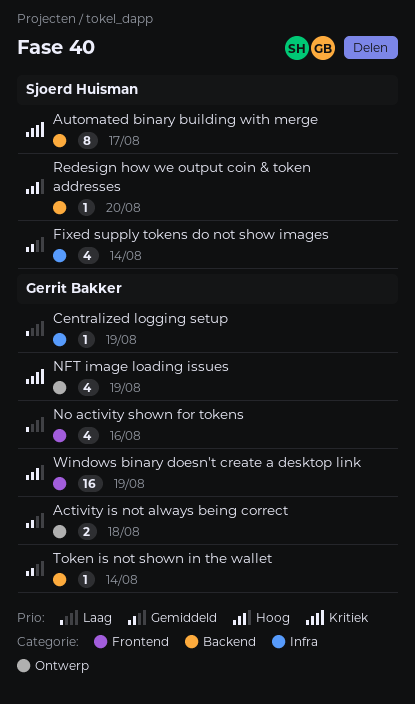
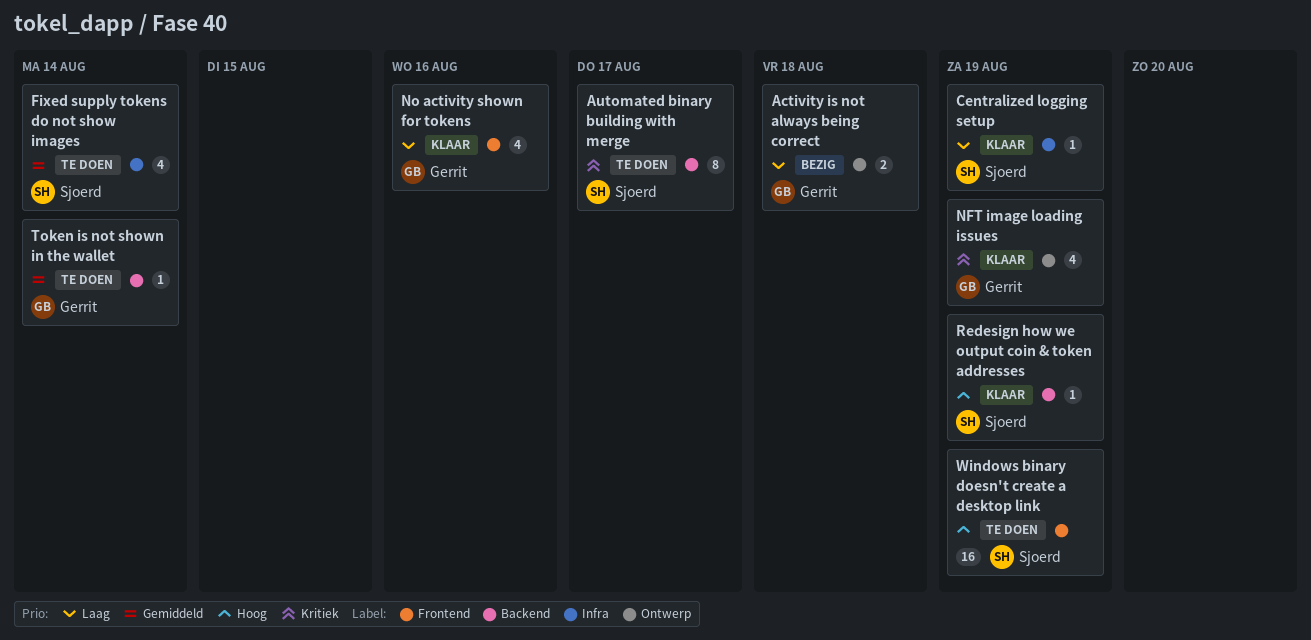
Activity is not always being correct, priority: Gemiddeld -> Laag
Centralized logging setup, owner: Gerrit Bakker -> Sjoerd Huisman
Redesign how we output coin & token addresses, due: Aug 20 -> Aug 19
Windows binary doesn't create a desktop link, owner: Gerrit Bakker -> Sjoerd Huisman

